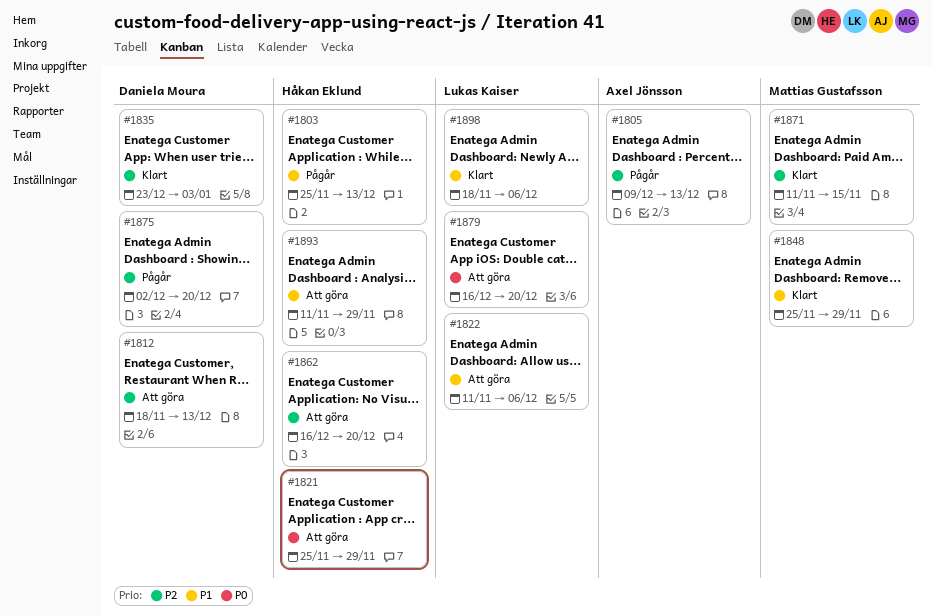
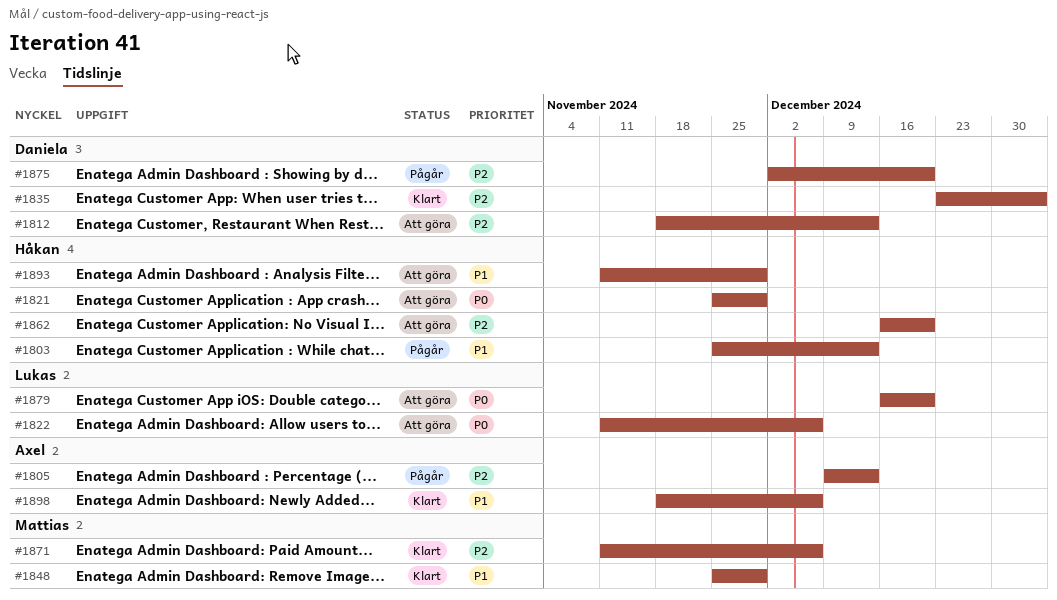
#1822, priority: P1 -> P0
#1871, due: Nov 15 -> Dec 6
#1898, owner: Lukas Kaiser -> Axel Jönsson

